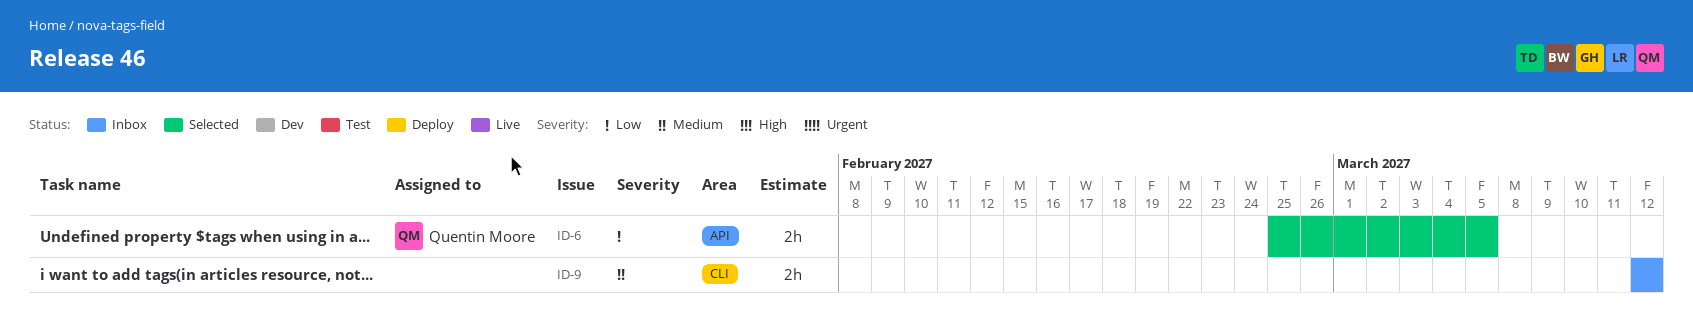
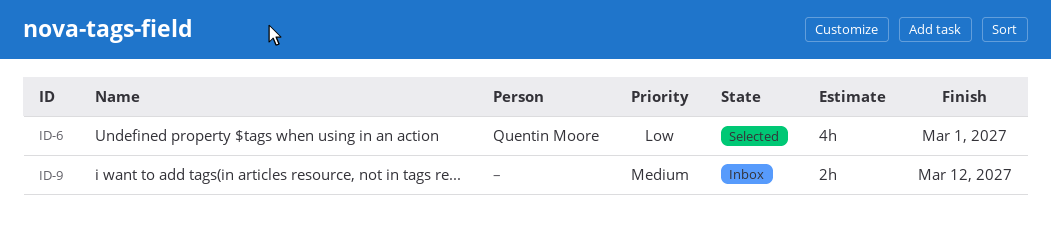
ID-6, estimate: 2h -> 4h
ID-6, due: Mar 5 -> Mar 1

